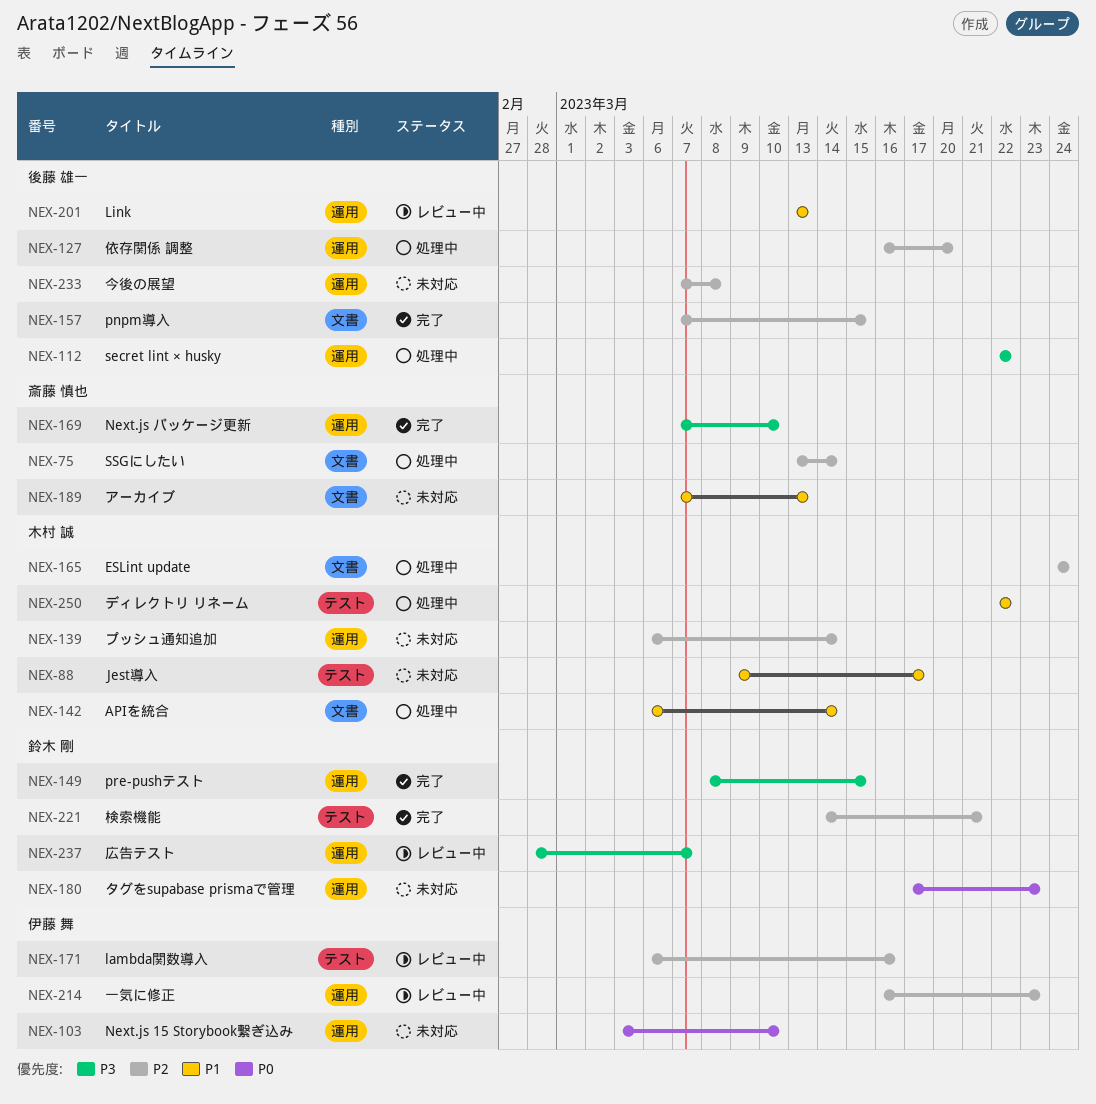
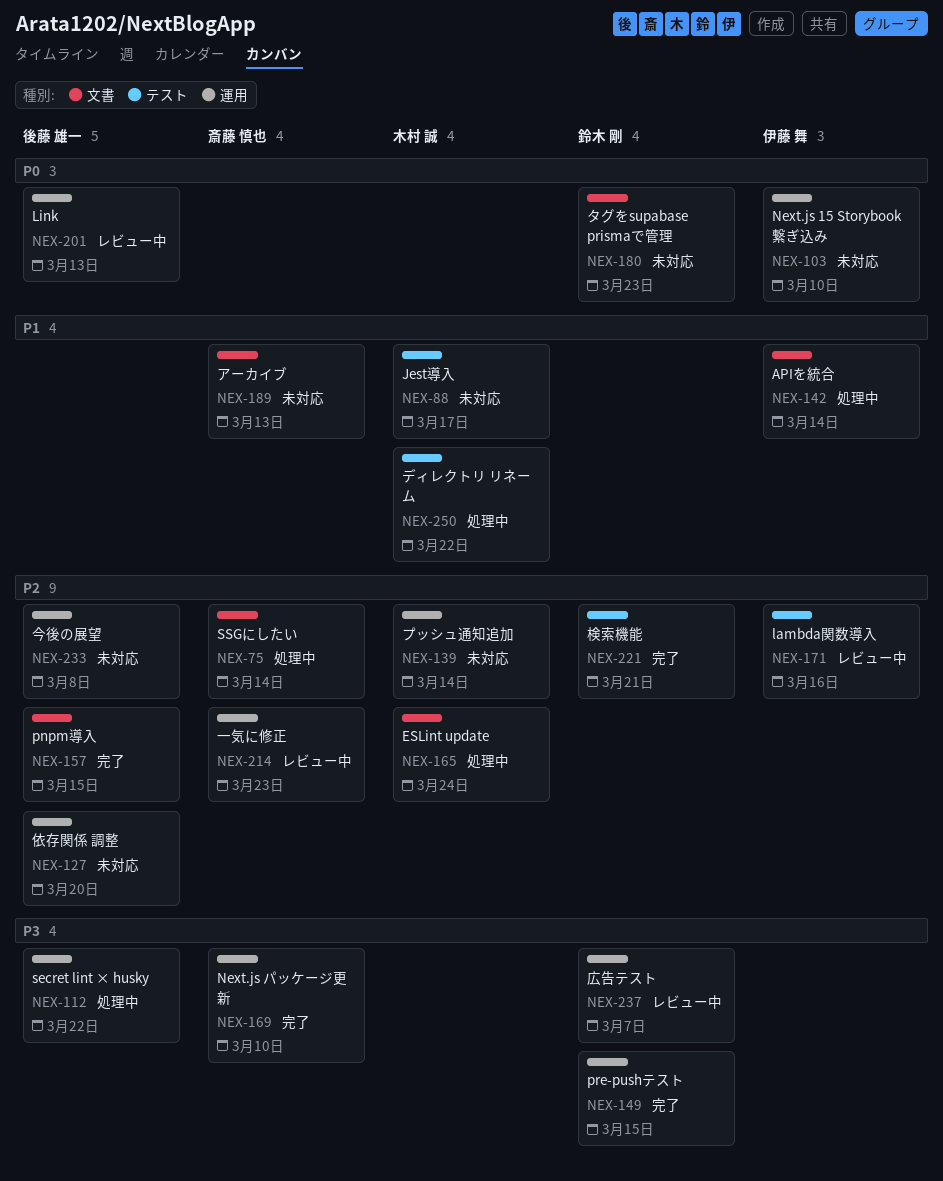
NEX-127, status: 処理中 -> 未対応
NEX-142, owner: 木村 誠 -> 伊藤 舞
NEX-180, label: 運用 -> 文書
NEX-201, priority: P1 -> P0
NEX-214, owner: 伊藤 舞 -> 斎藤 慎也

